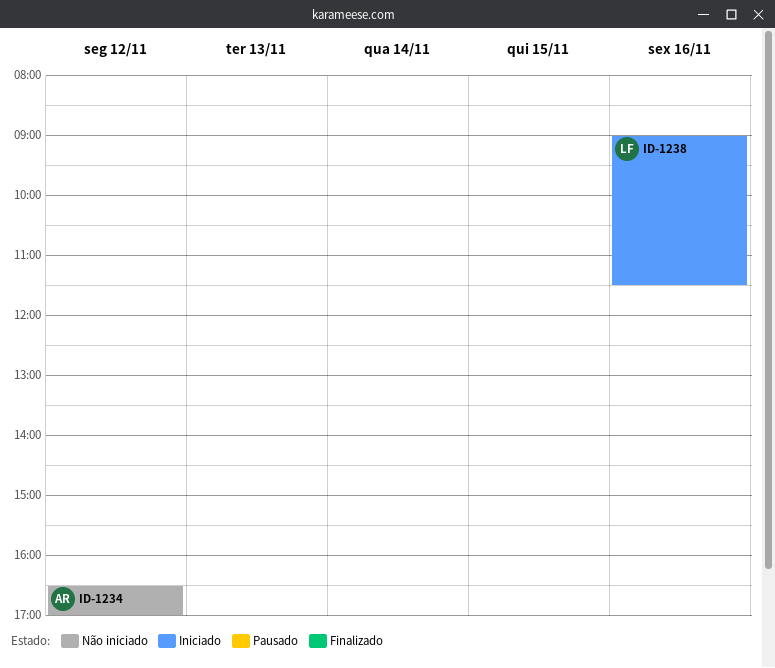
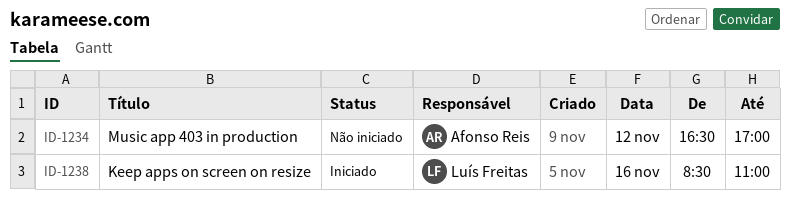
ID-1238, begins: 09:00 -> 08:30
ID-1238, ends: 11:30 -> 11:00

